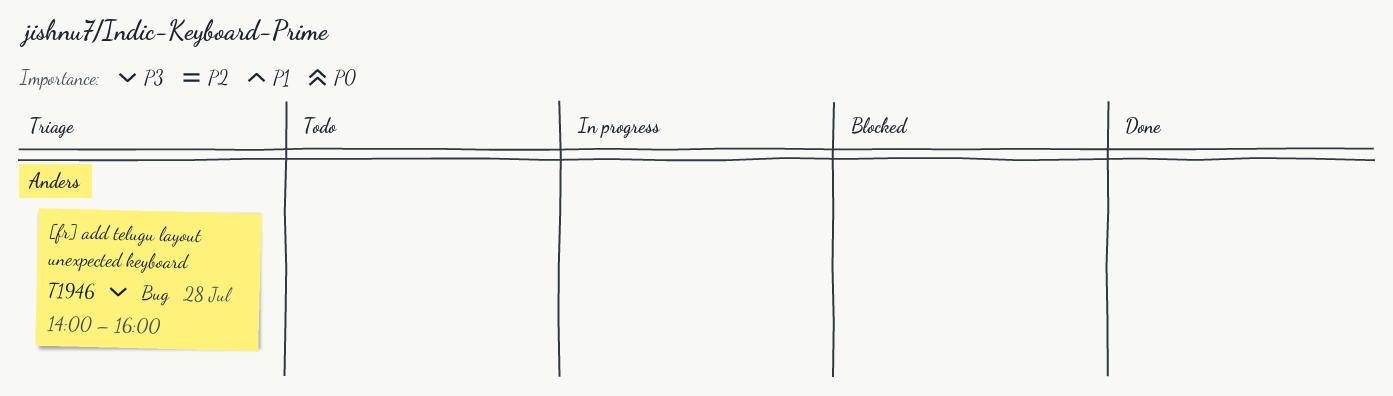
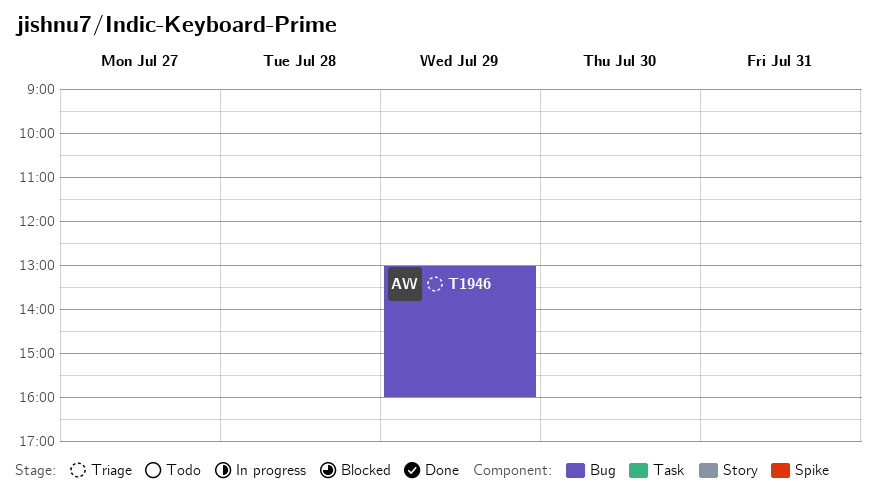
T1946, day: Jul 28 -> Jul 29
T1946, begins: 14:00 -> 13:00

